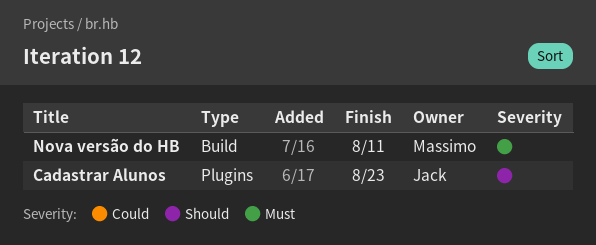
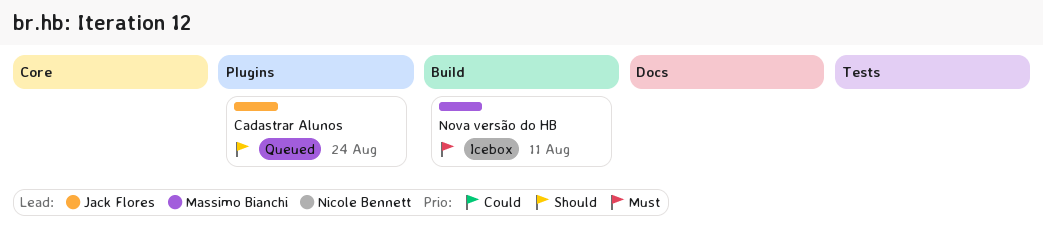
Cadastrar Alunos, due: Aug 23 -> Aug 24

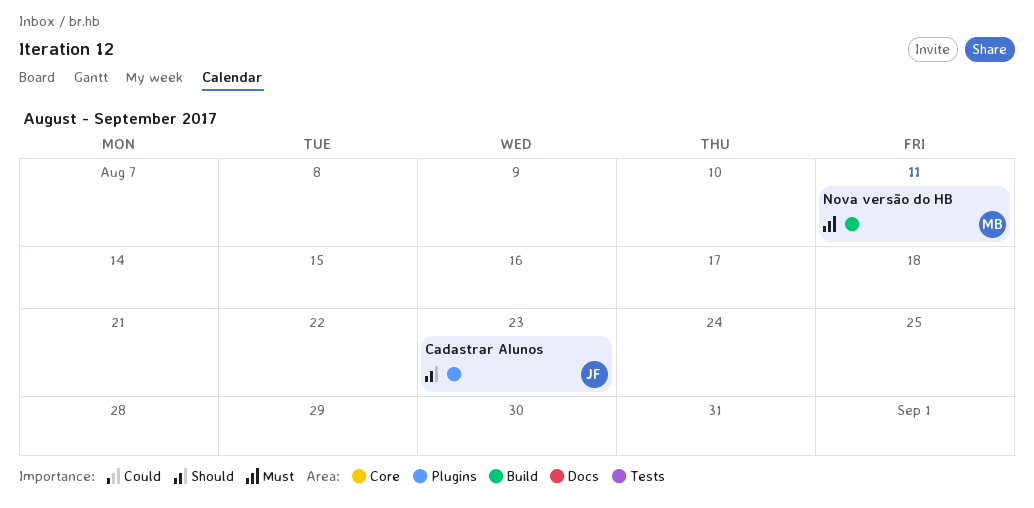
Cadastrar Alunos, due: Aug 24 -> Aug 23

